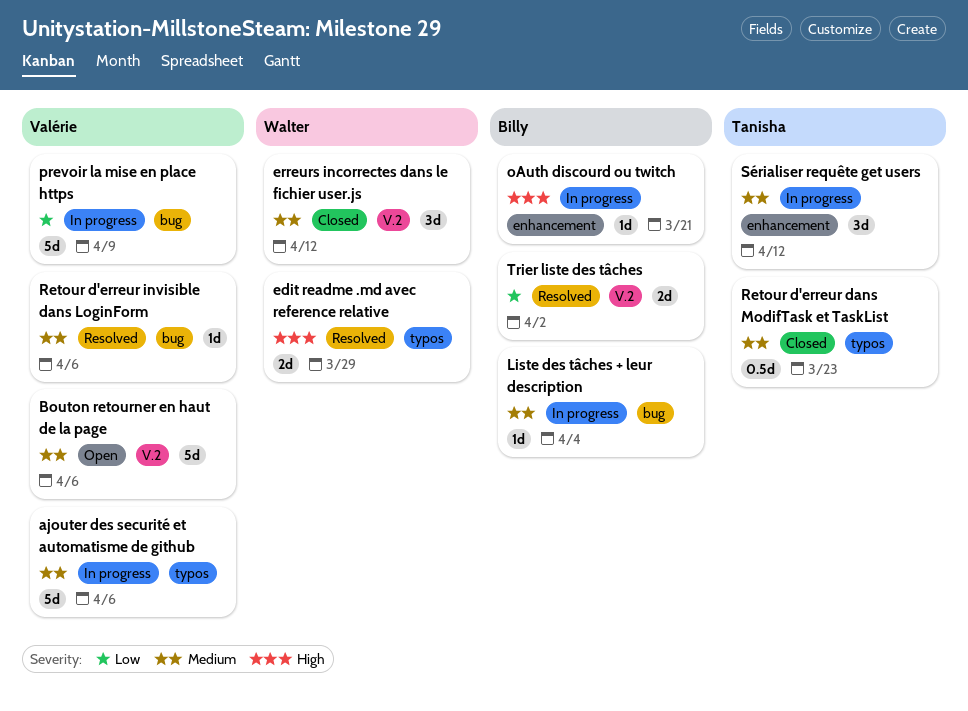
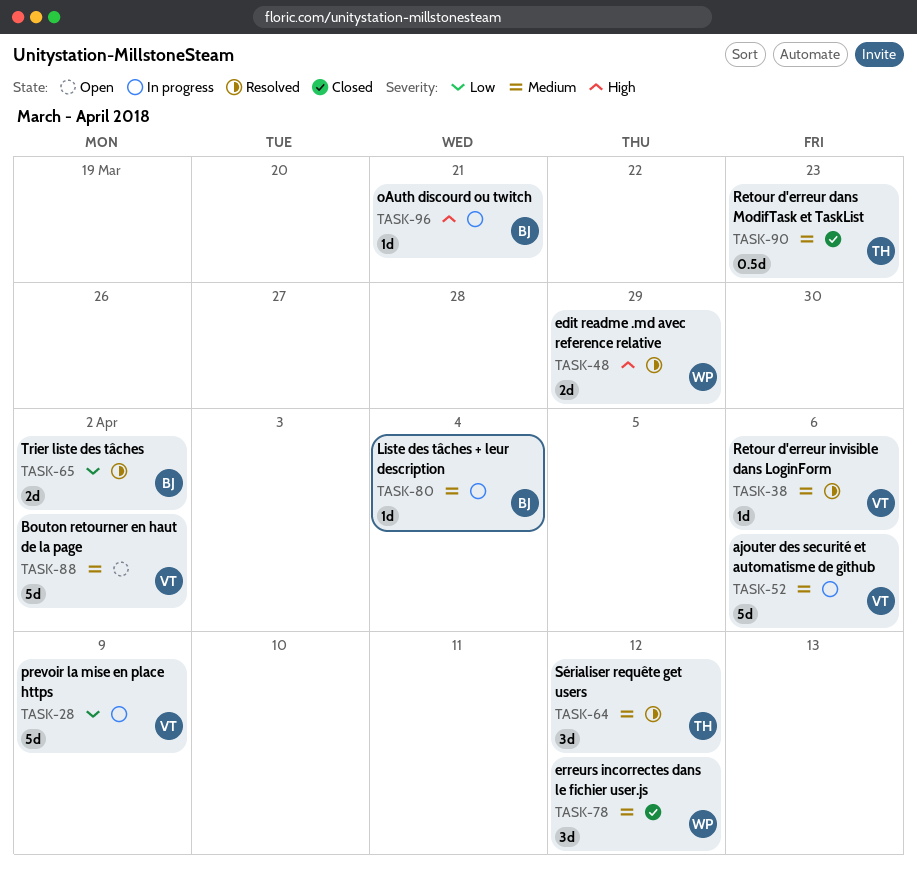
Bouton retourner en haut de la page, due: Apr 6 -> Apr 2
Sérialiser requête get users, status: In progress -> Resolved

